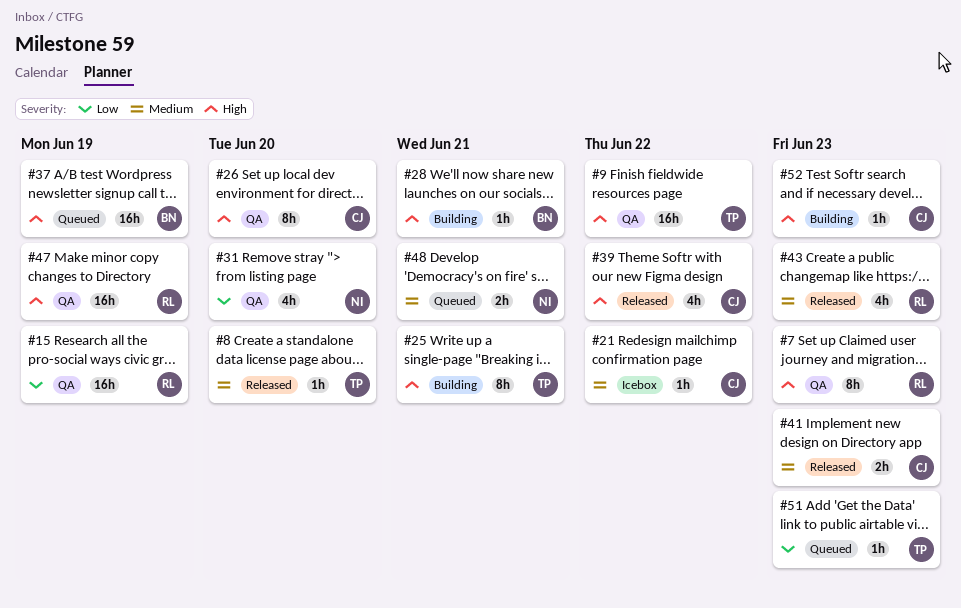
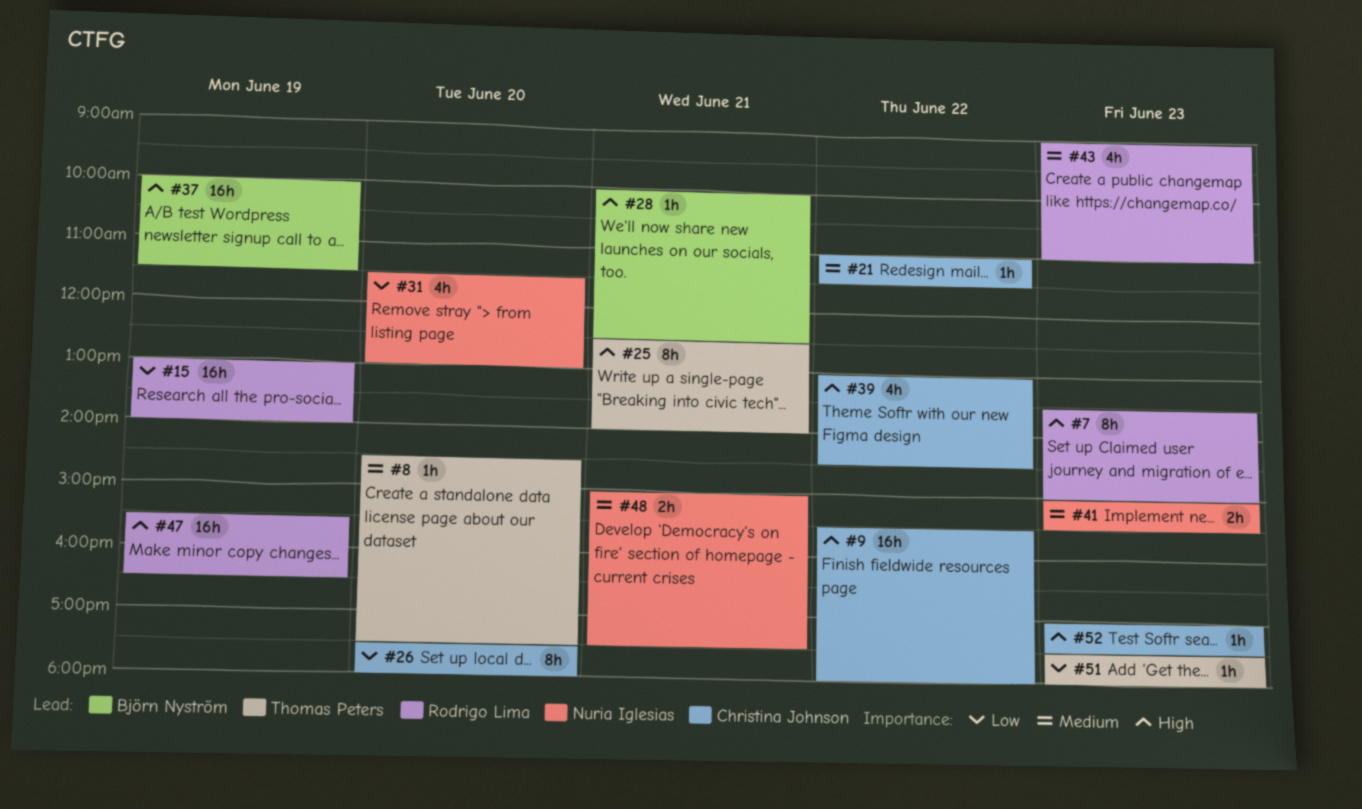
#9, owner: Thomas Peters -> Christina Johnson
#26, priority: High -> Low
#41, owner: Christina Johnson -> Nuria Iglesias

